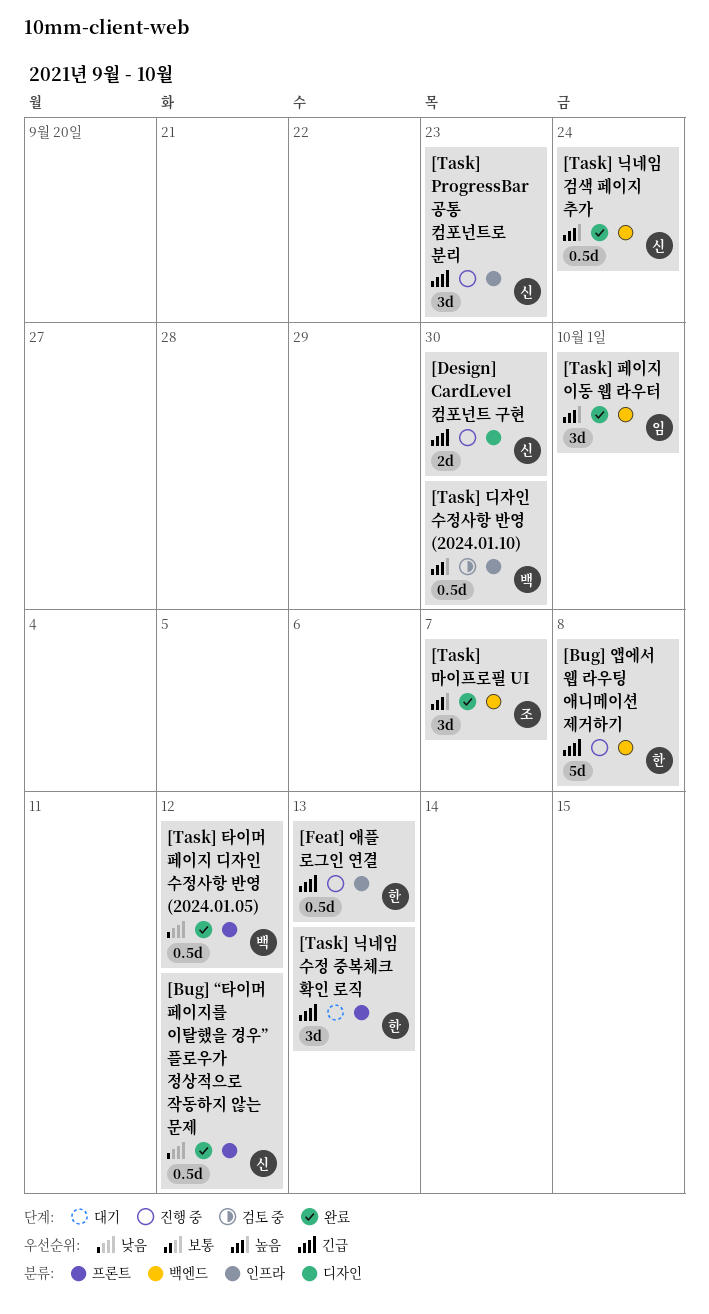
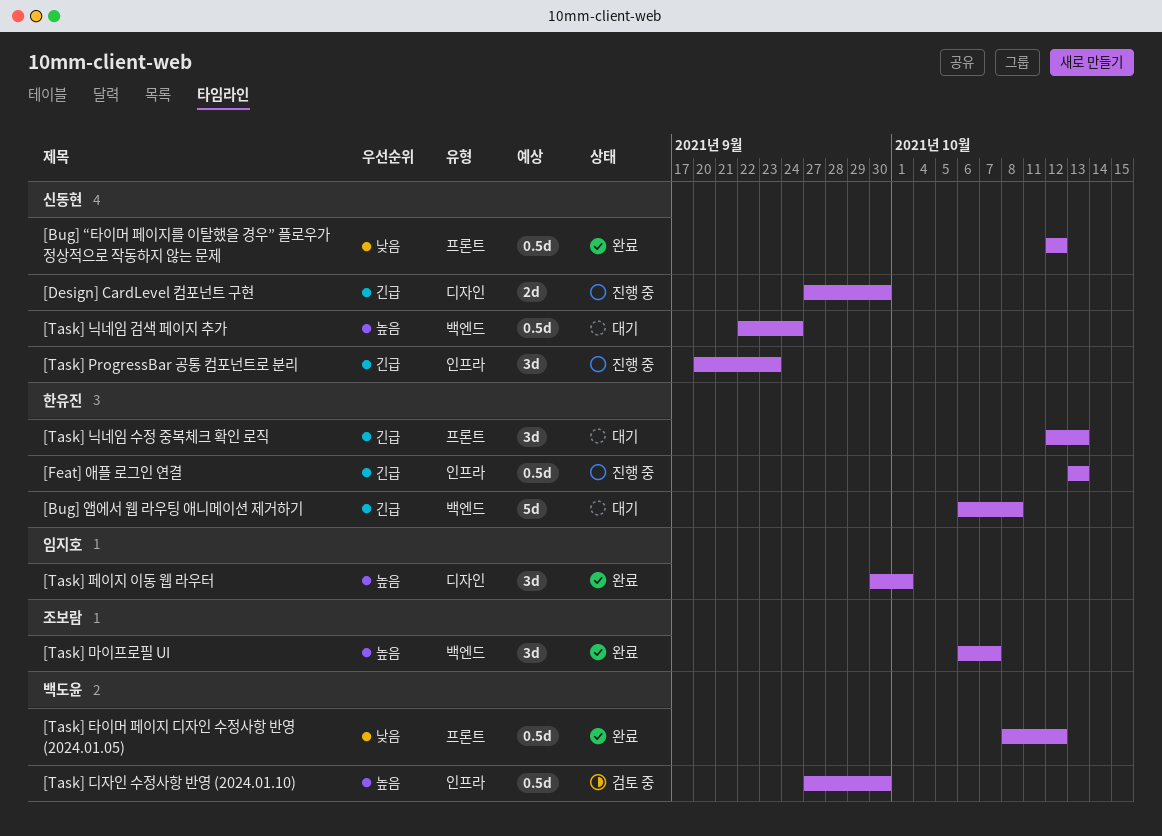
[Bug] 앱에서 웹 라우팅 애니메이션 제거하기, status: 진행 중 -> 대기
[Task] 닉네임 검색 페이지 추가, status: 완료 -> 대기
[Task] 페이지 이동 웹 라우터, label: 백엔드 -> 디자인

